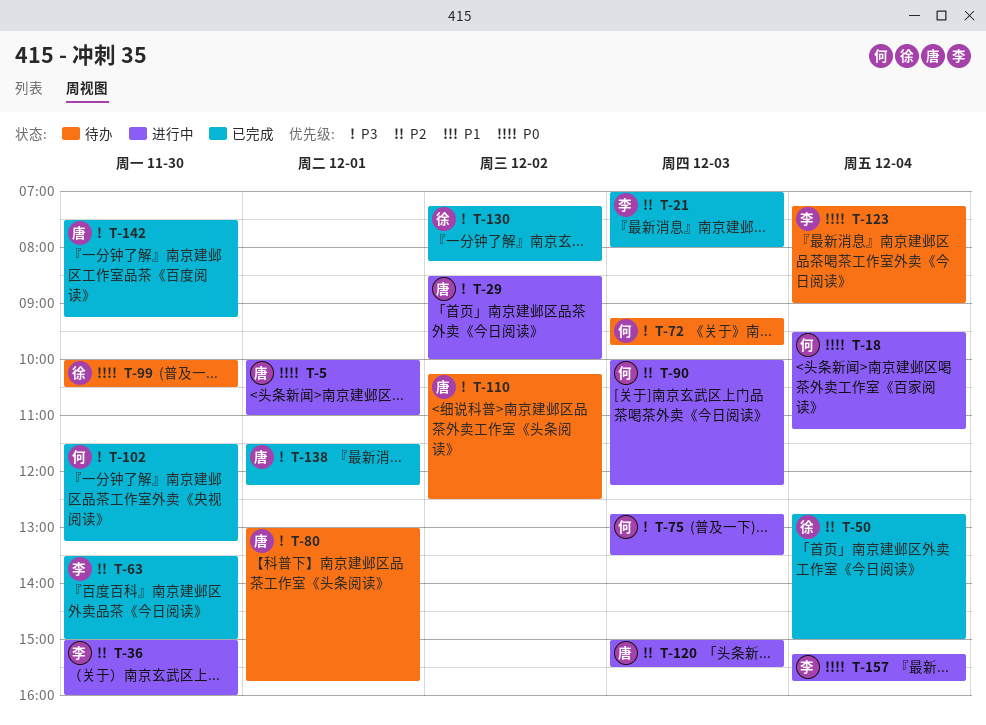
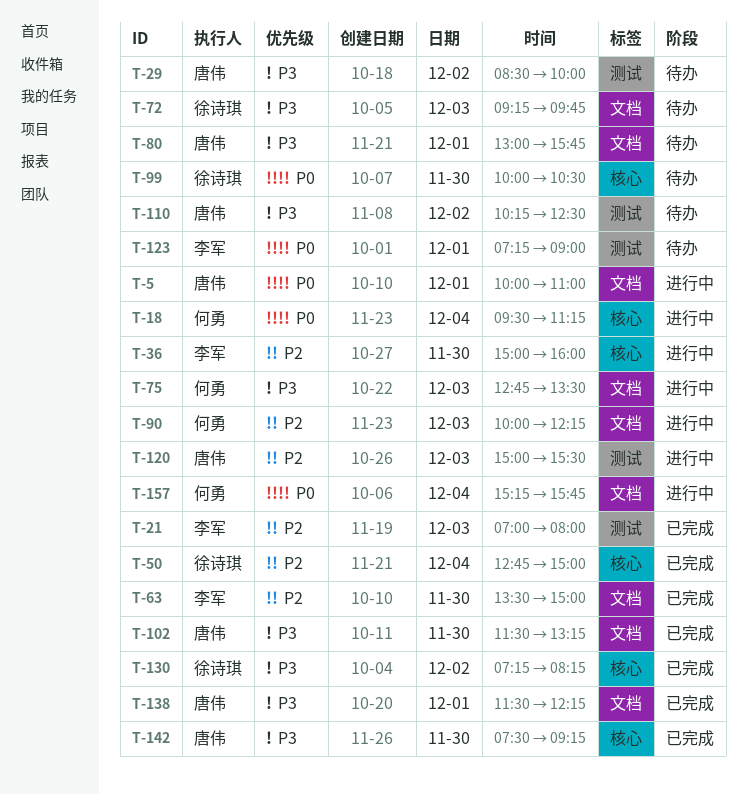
T-29, status: 进行中 -> 待办
T-72, owner: 何勇 -> 徐诗琪
T-102, owner: 何勇 -> 唐伟
T-123, day: Dec 4 -> Dec 1
T-157, owner: 李军 -> 何勇

